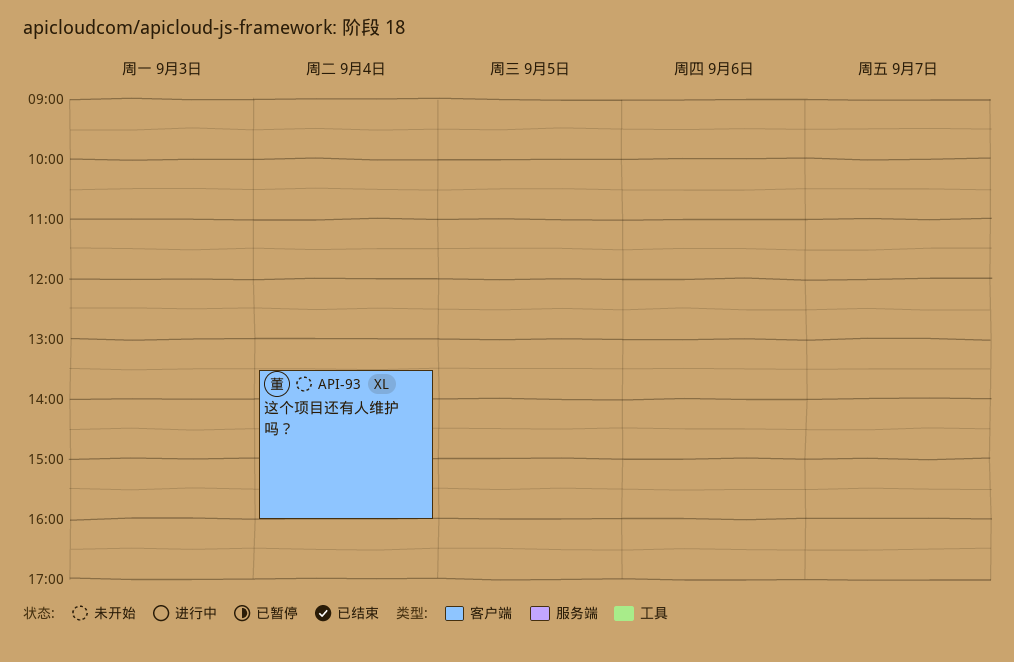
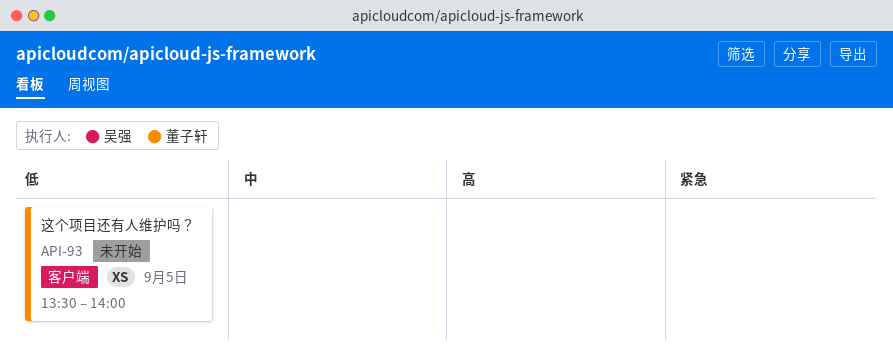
API-93, estimate: XL -> XS
API-93, day: Sep 4 -> Sep 5
API-93, ends: 16:00 -> 14:00

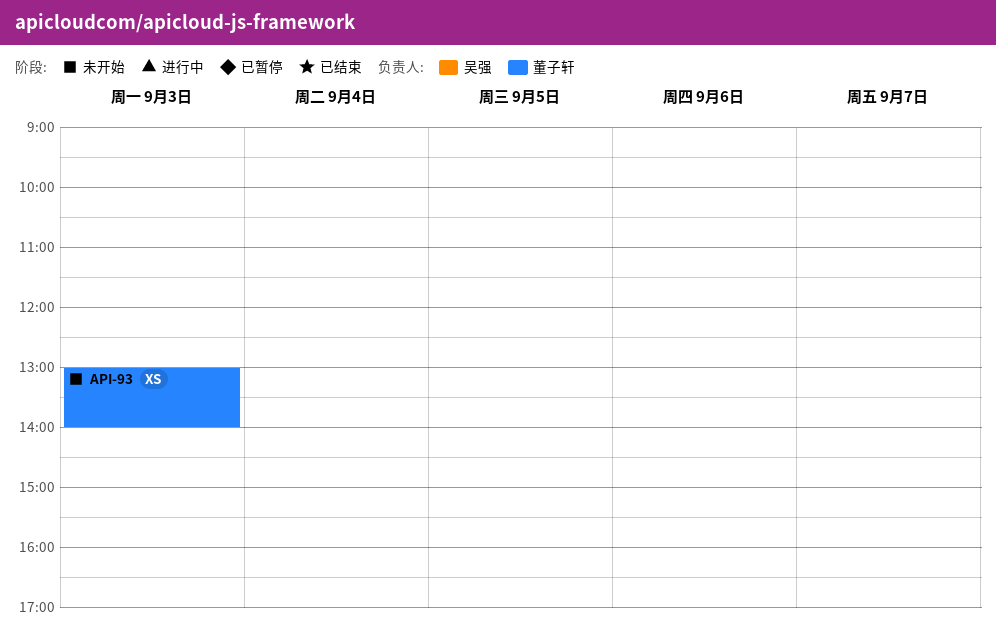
API-93, day: Sep 5 -> Sep 3
API-93, begins: 13:30 -> 13:00

